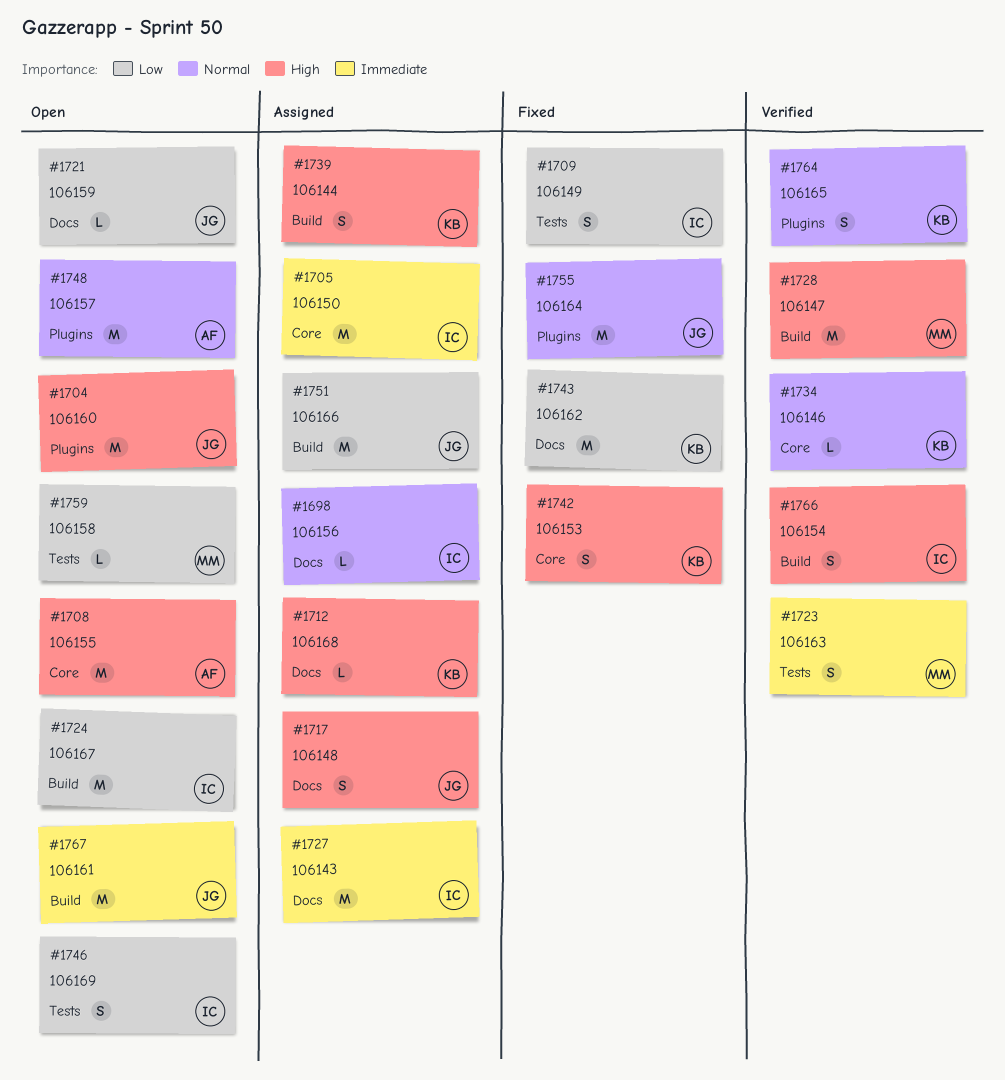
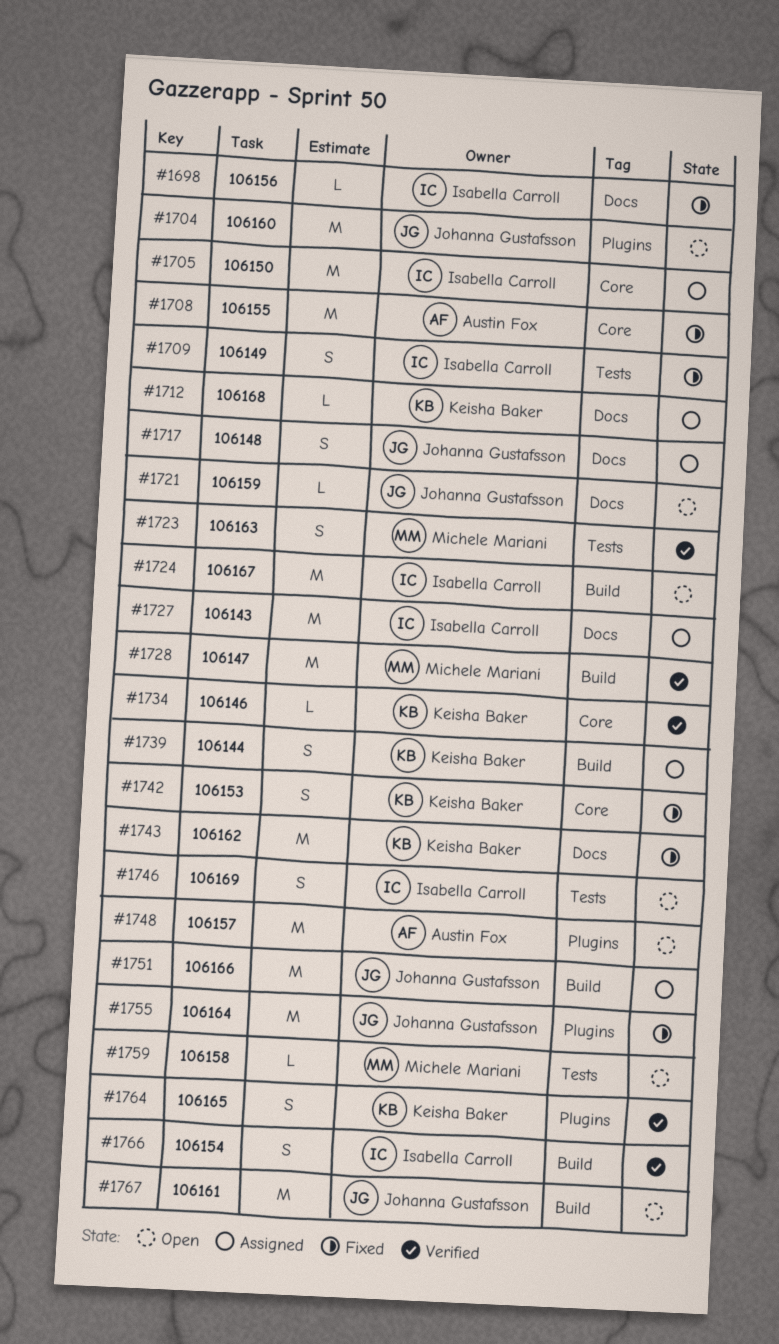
#1698, status: Assigned -> Fixed
#1708, status: Open -> Fixed

